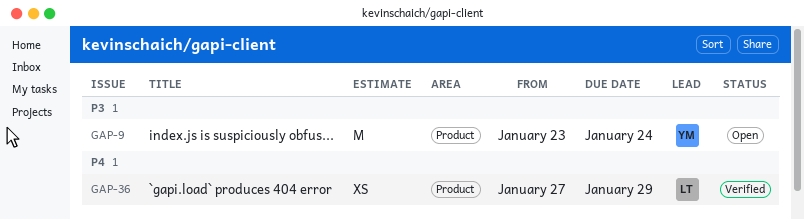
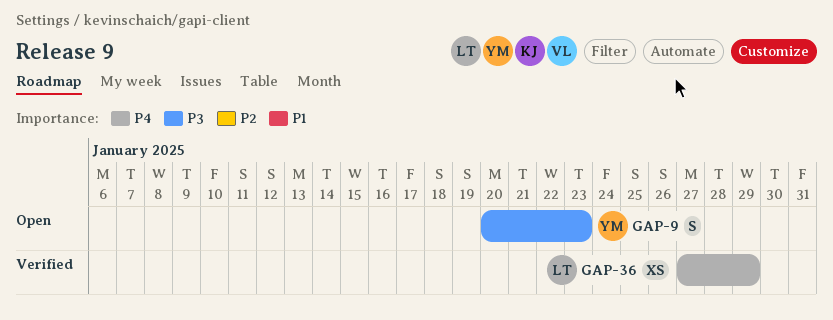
GAP-9, estimate: M -> S
GAP-9, start: Jan 23 -> Jan 20
GAP-9, due: Jan 24 -> Jan 23

